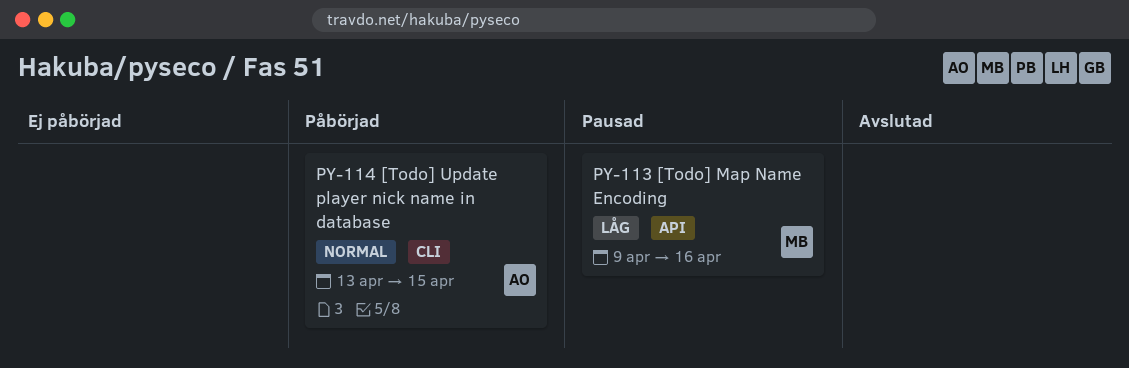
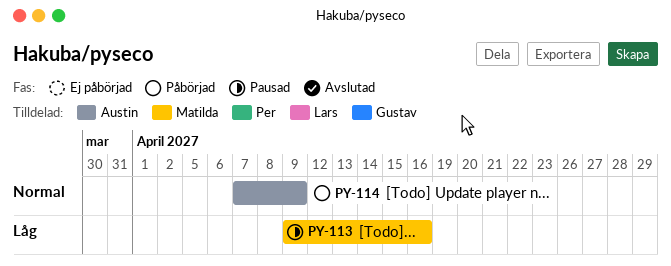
PY-114, start: Apr 13 -> Apr 7
PY-114, due: Apr 15 -> Apr 9

